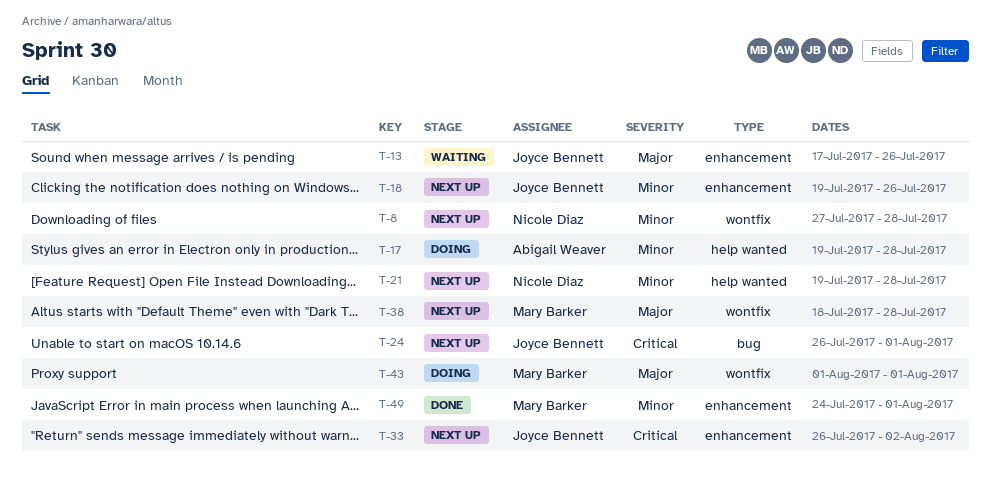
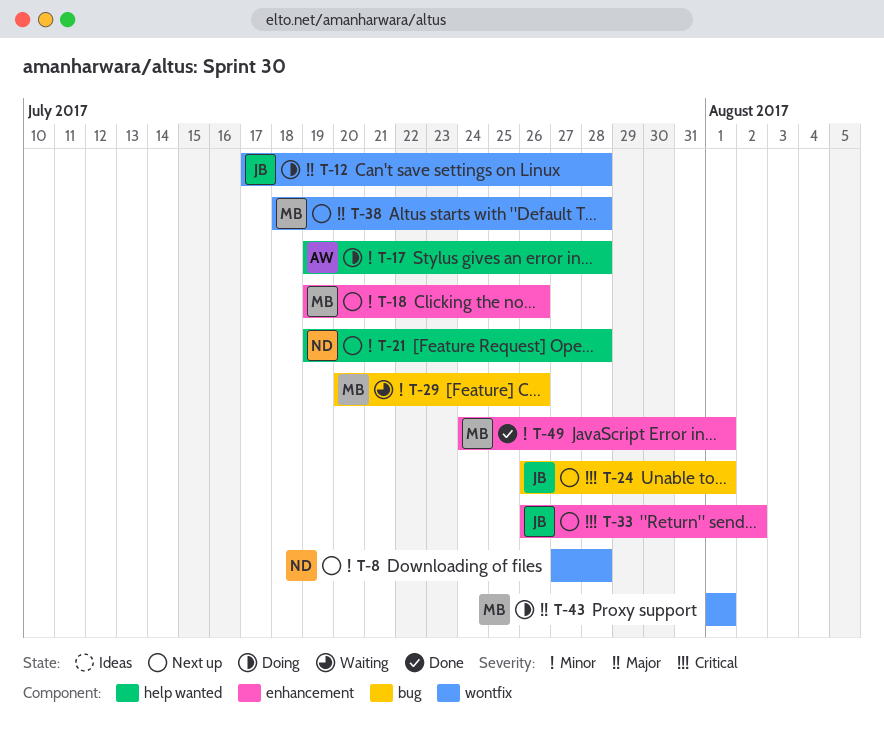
T-12: none -> present
T-13: present -> none
T-18, owner: Joyce Bennett -> Mary Barker
T-29: none -> present

